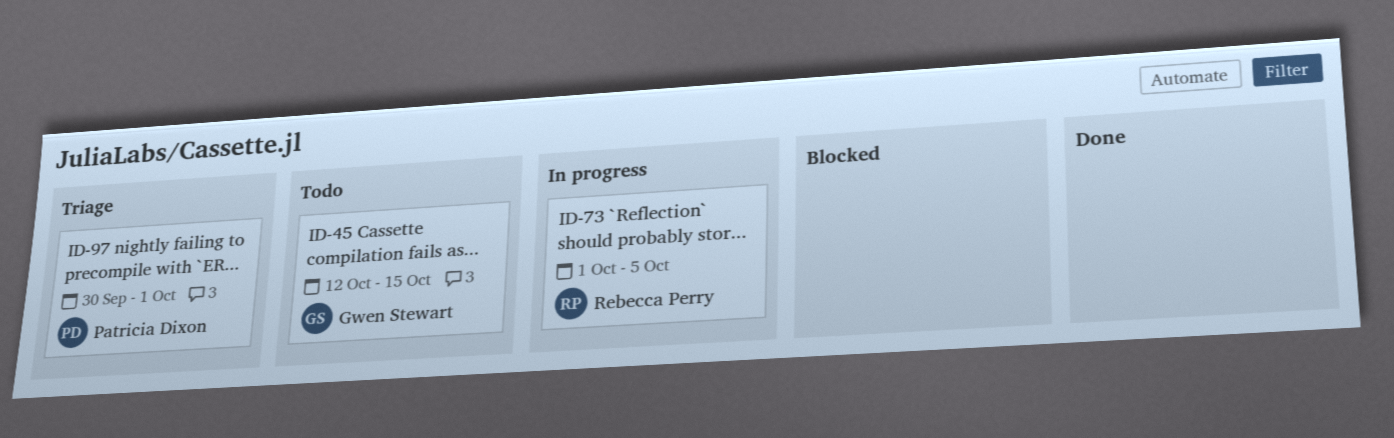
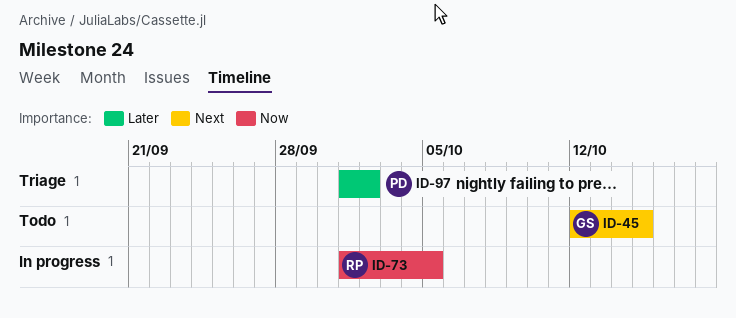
ID-97, start: Sep 30 -> Oct 1
ID-97, due: Oct 1 -> Oct 2

